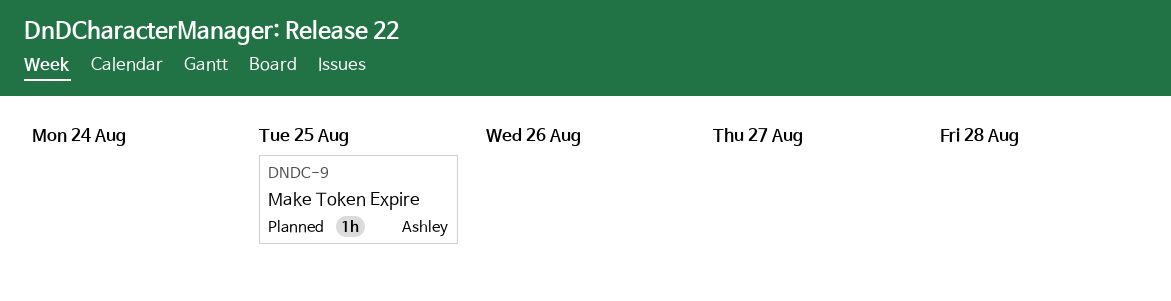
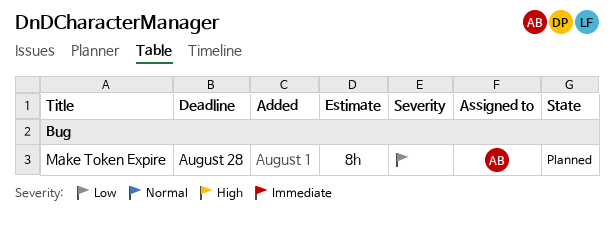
Make Token Expire, estimate: 1h -> 8h
Make Token Expire, due: Aug 25 -> Aug 28

